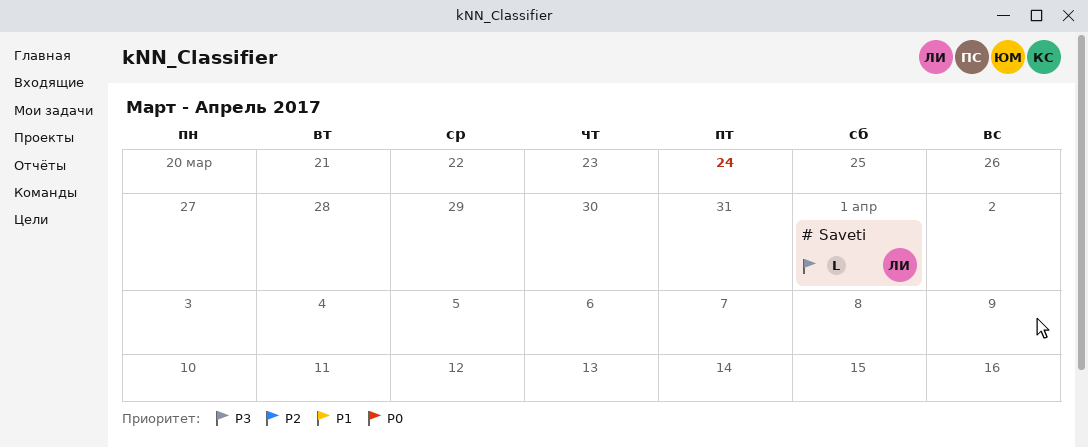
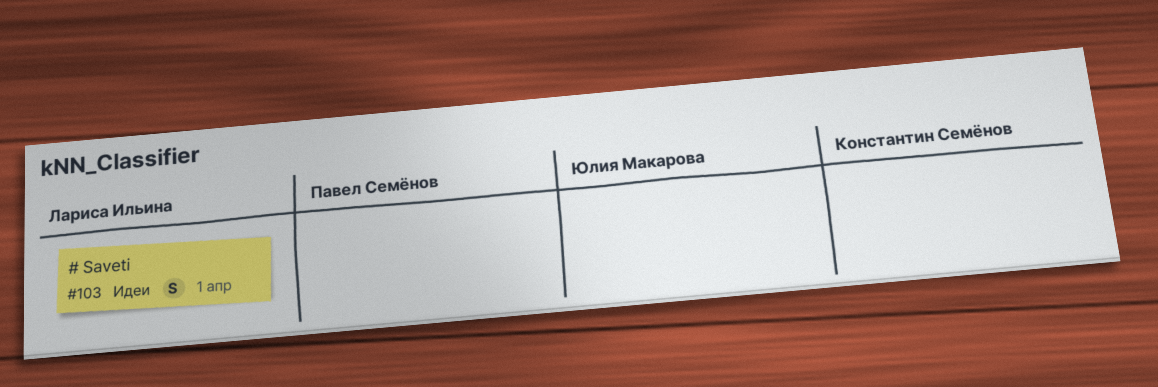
# Saveti, estimate: L -> S

